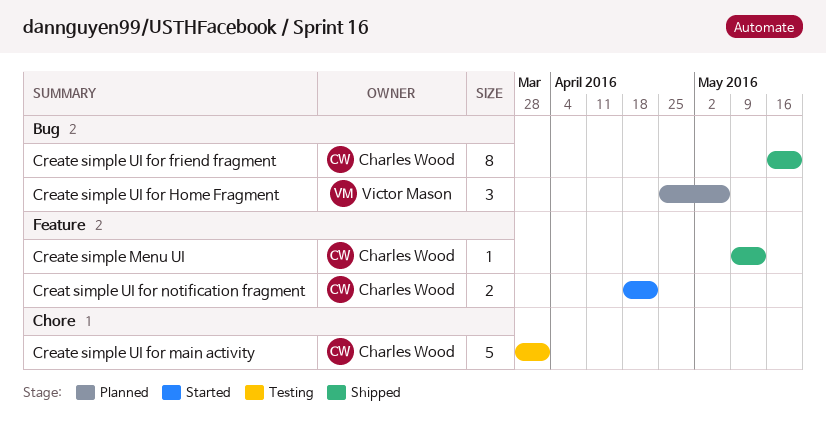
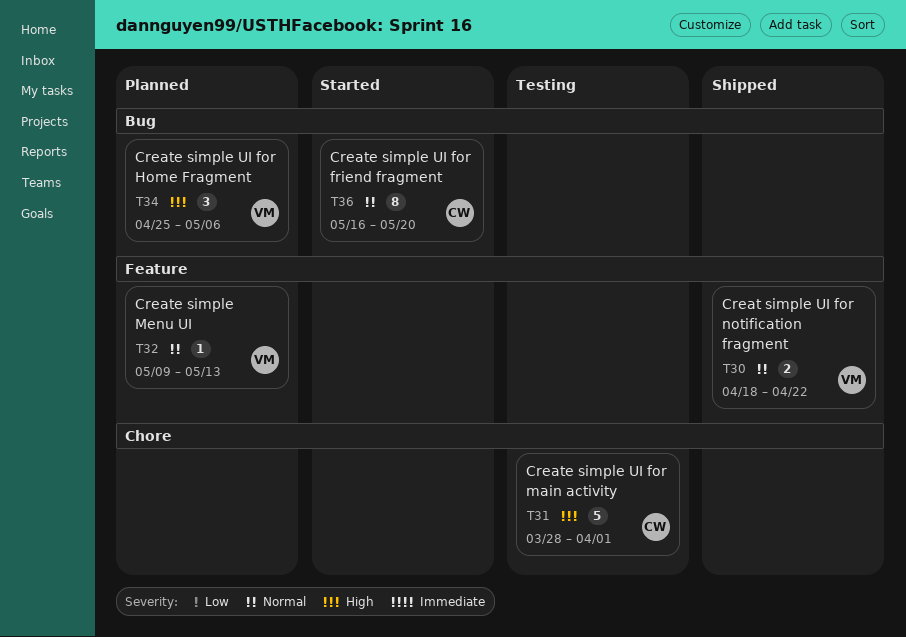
Creat simple UI for notification fragment, status: Started -> Shipped
Creat simple UI for notification fragment, owner: Charles Wood -> Victor Mason
Create simple Menu UI, status: Shipped -> Planned
Create simple Menu UI, owner: Charles Wood -> Victor Mason
Create simple UI for friend fragment, status: Shipped -> Started

